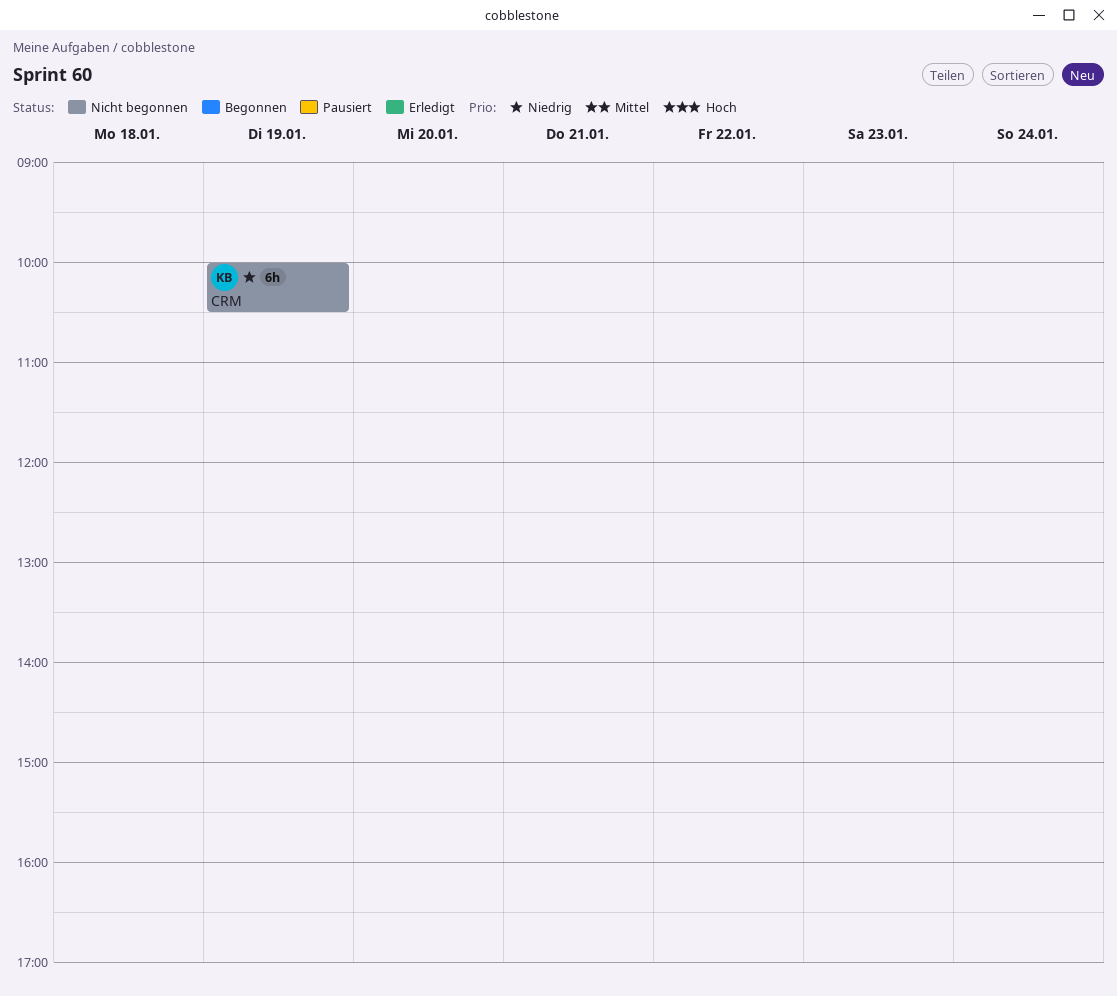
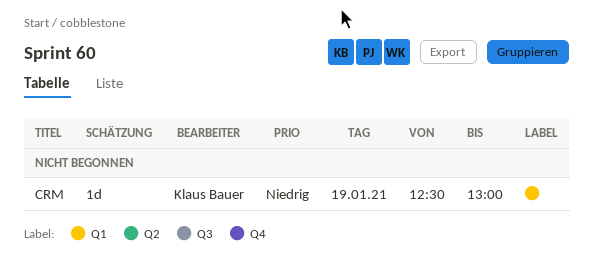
CRM, estimate: 6h -> 1d
CRM, begins: 10:00 -> 12:30
CRM, ends: 10:30 -> 13:00

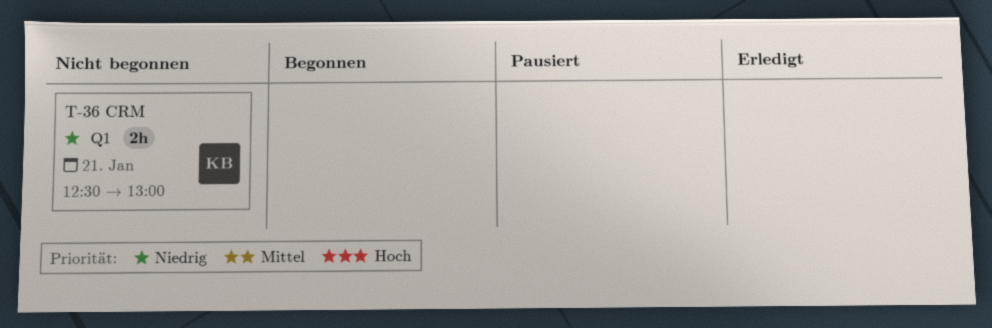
CRM, estimate: 1d -> 2h
CRM, day: Jan 19 -> Jan 21

